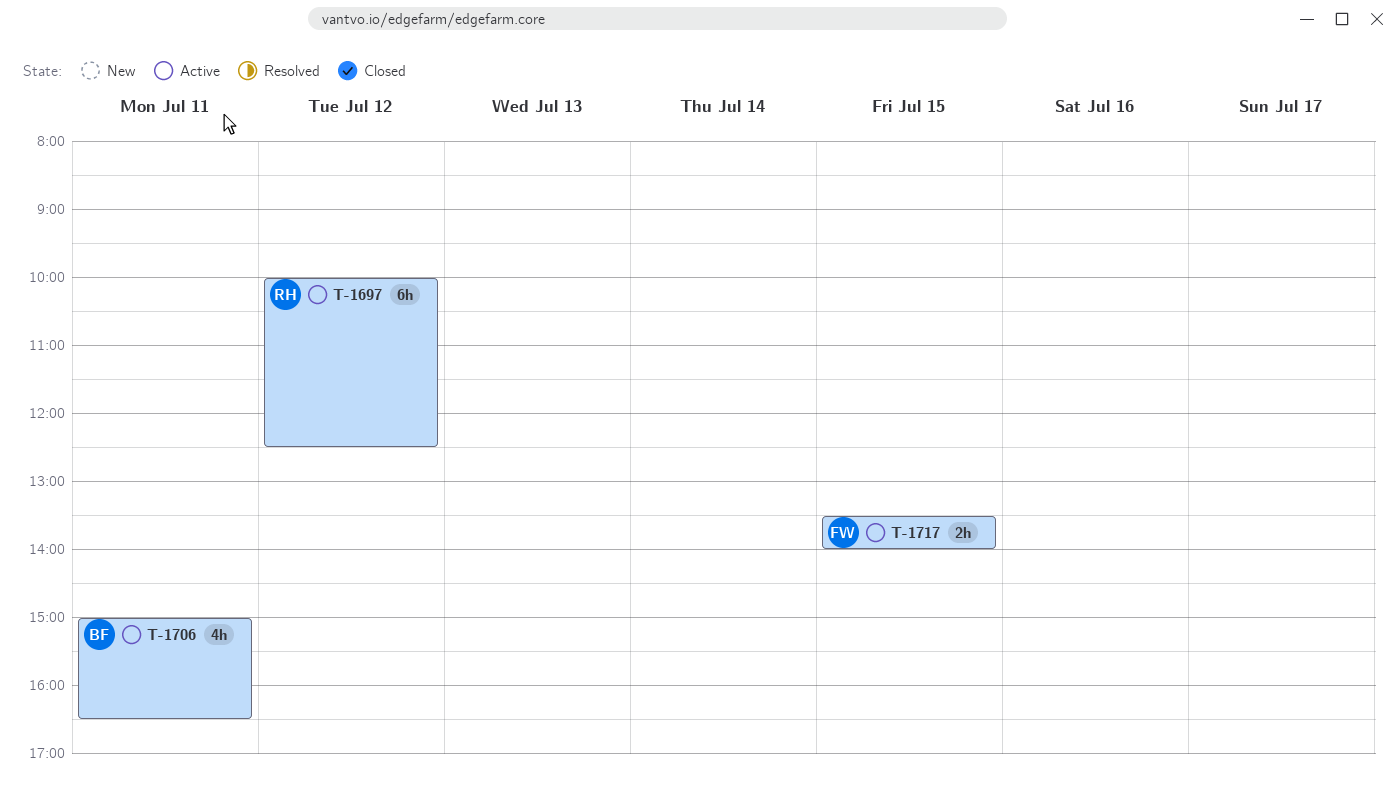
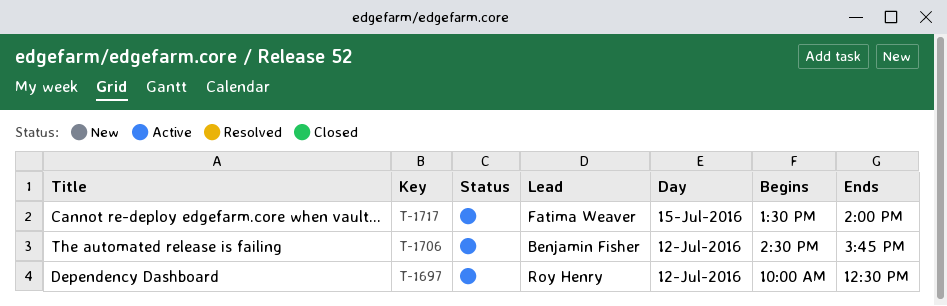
T-1706, day: Jul 11 -> Jul 12
T-1706, begins: 15:00 -> 14:30
T-1706, ends: 16:30 -> 15:45

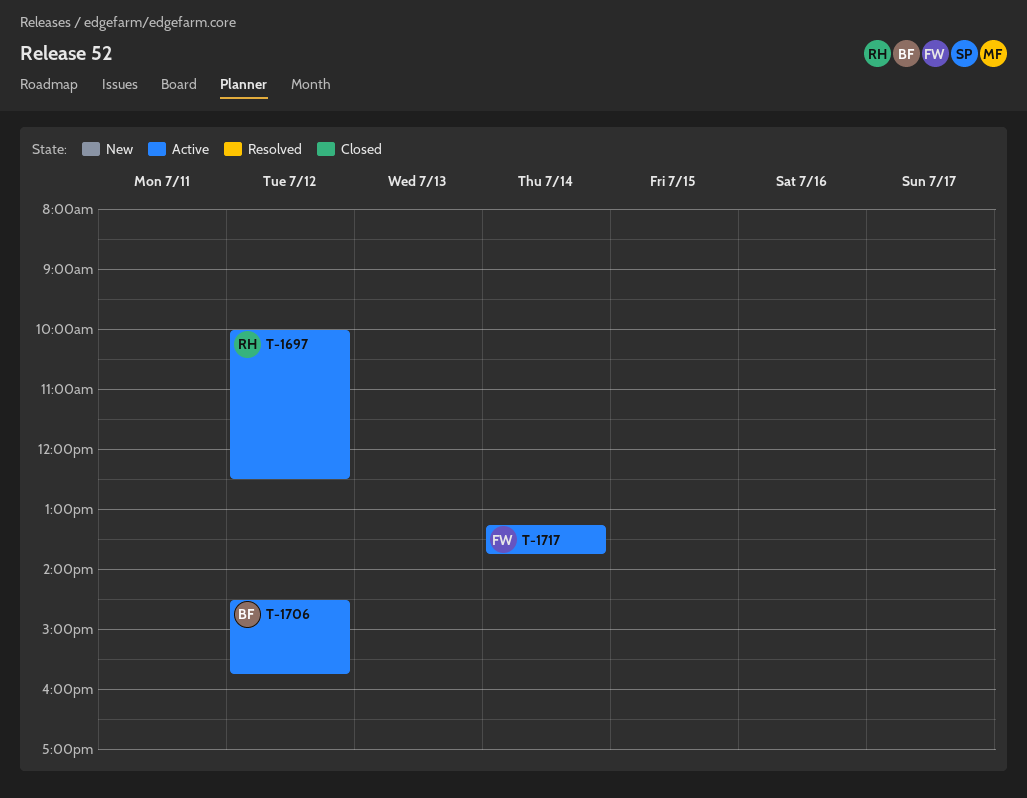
T-1717, day: Jul 15 -> Jul 14
T-1717, begins: 13:30 -> 13:15
T-1717, ends: 14:00 -> 13:45

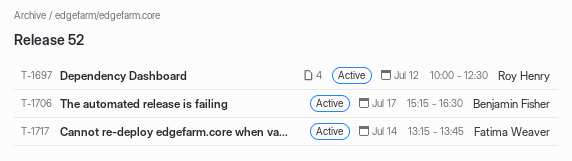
T-1706, day: Jul 12 -> Jul 17
T-1706, begins: 14:30 -> 15:15
T-1706, ends: 15:45 -> 16:30

